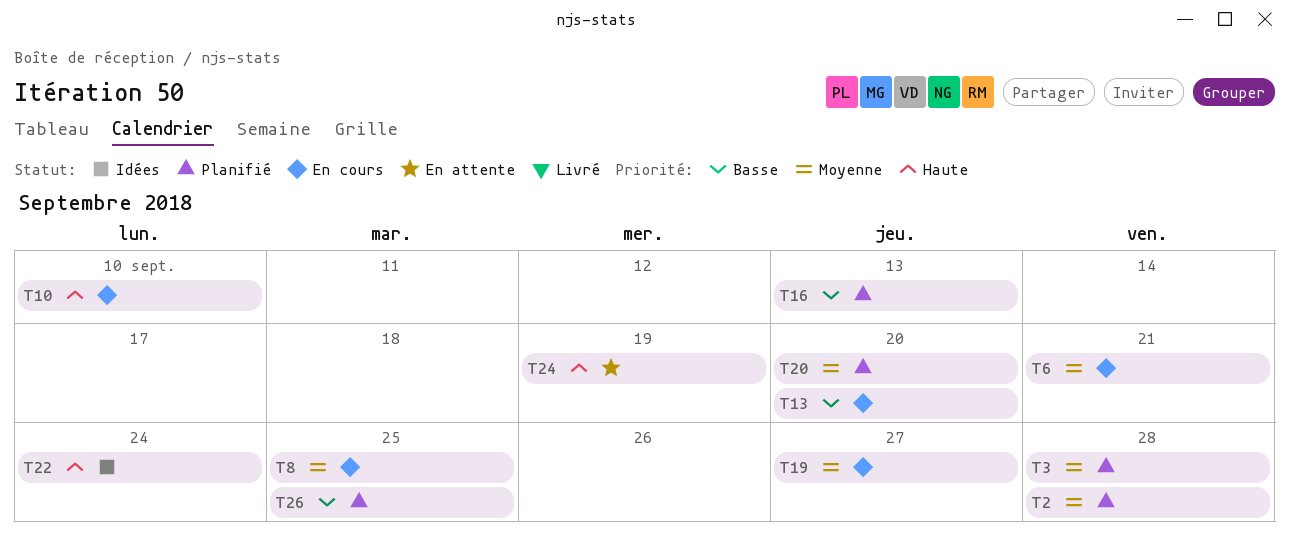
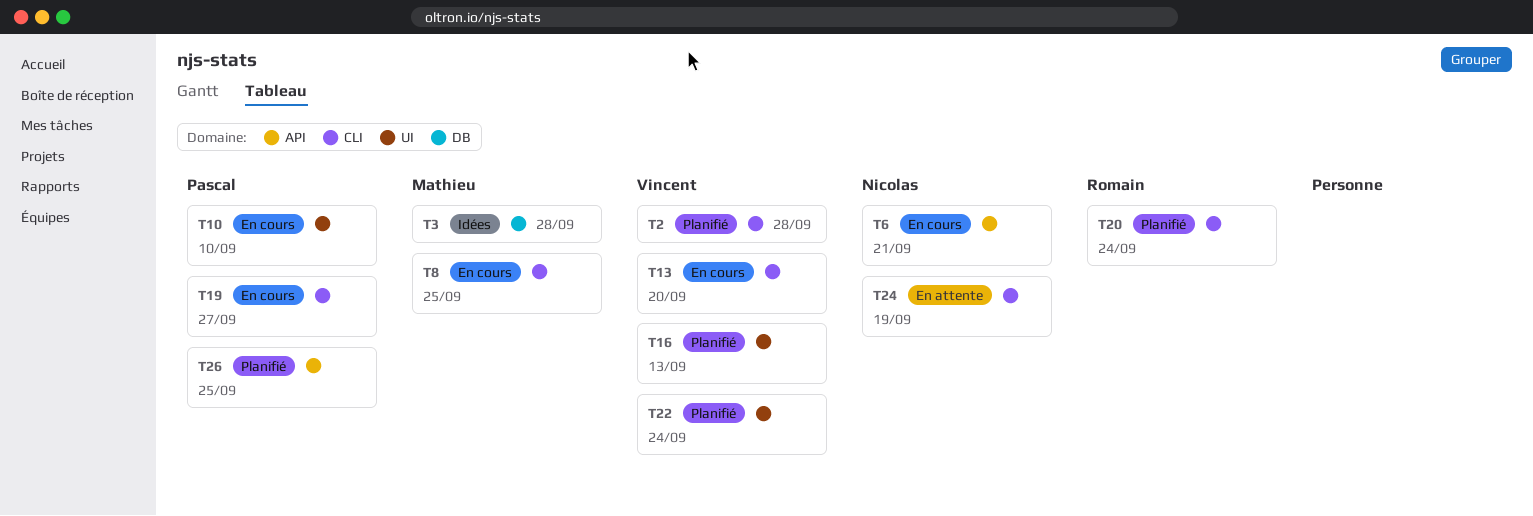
T3, status: Planifié -> Idées
T20, due: Sep 20 -> Sep 24
T22, status: Idées -> Planifié

